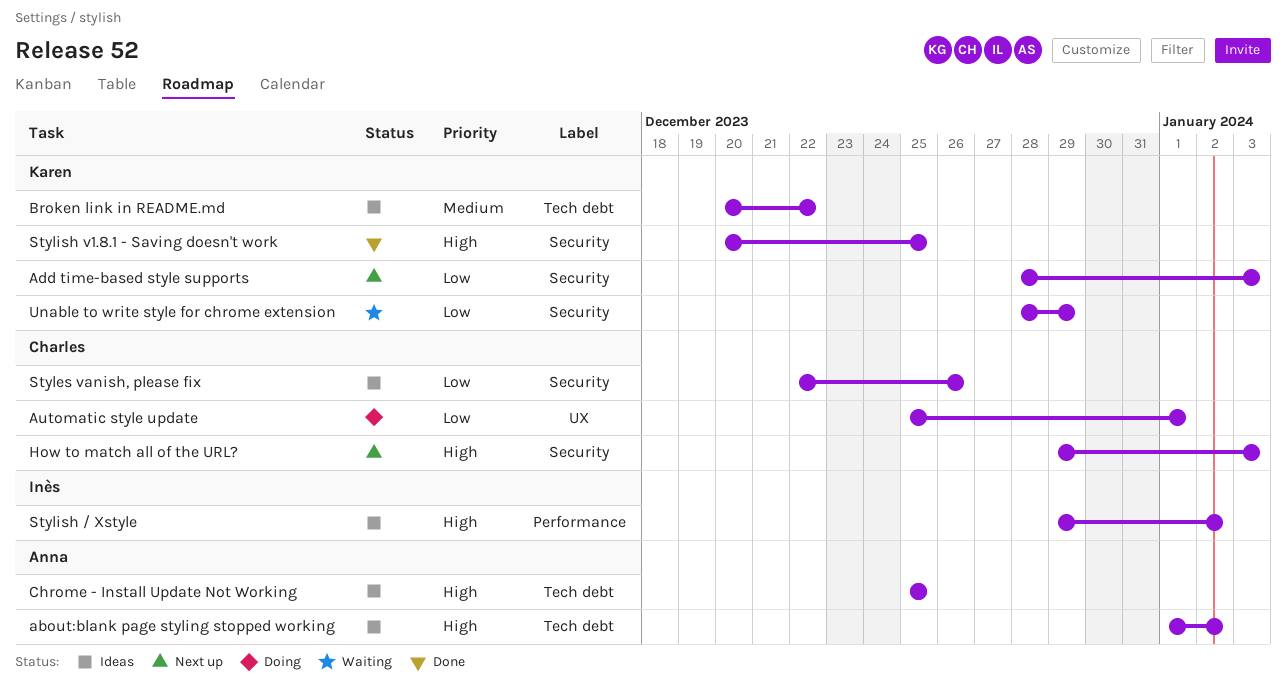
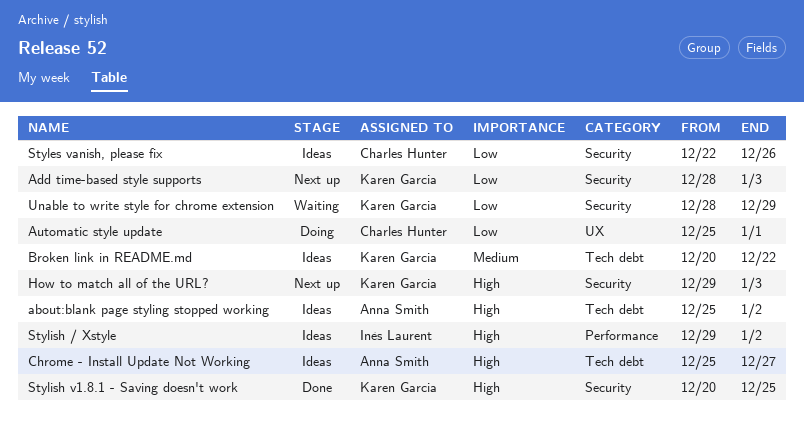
about:blank page styling stopped working, start: Jan 1 -> Dec 25
Chrome - Install Update Not Working, due: Dec 25 -> Dec 27
How to match all of the URL?, owner: Charles Hunter -> Karen Garcia

